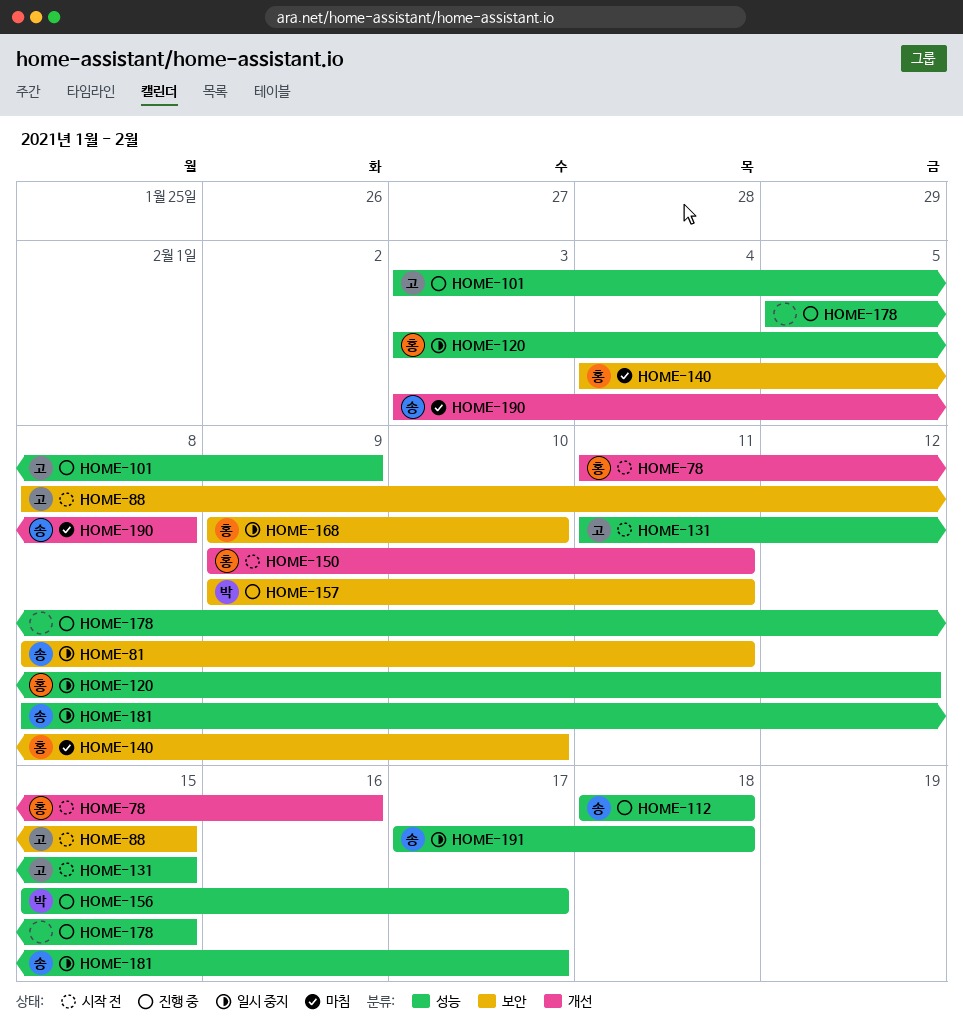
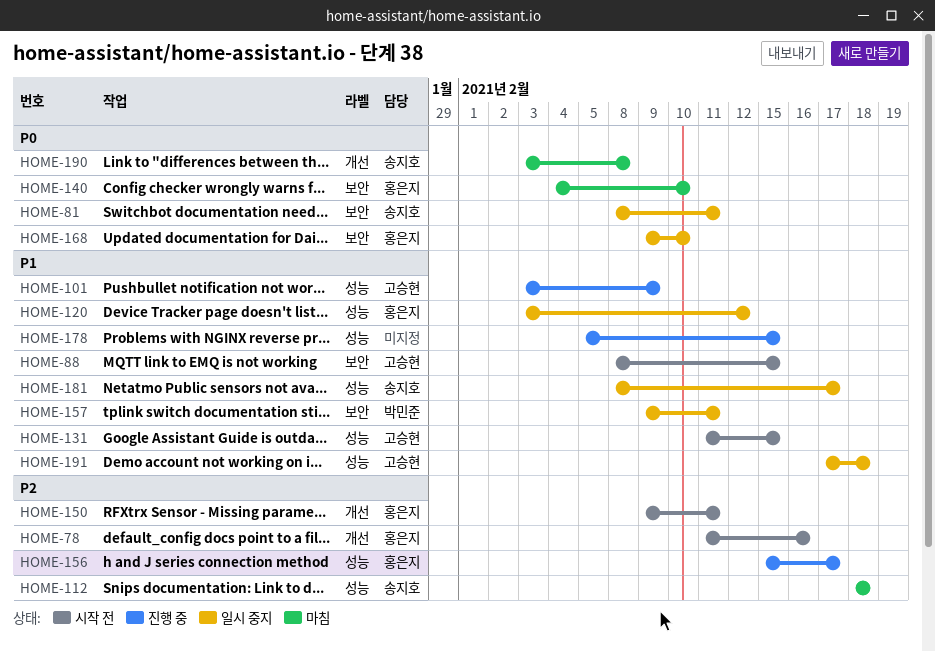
HOME-112, status: 진행 중 -> 마침
HOME-156, owner: 박민준 -> 홍은지
HOME-157, status: 진행 중 -> 일시 중지
HOME-191, owner: 송지호 -> 고승현

